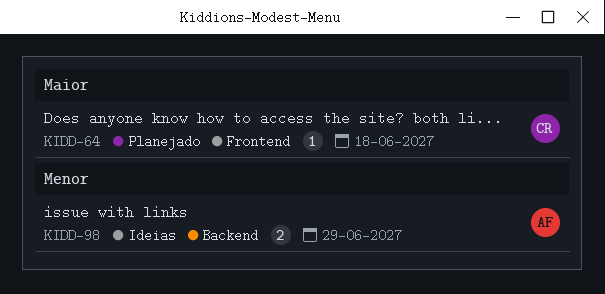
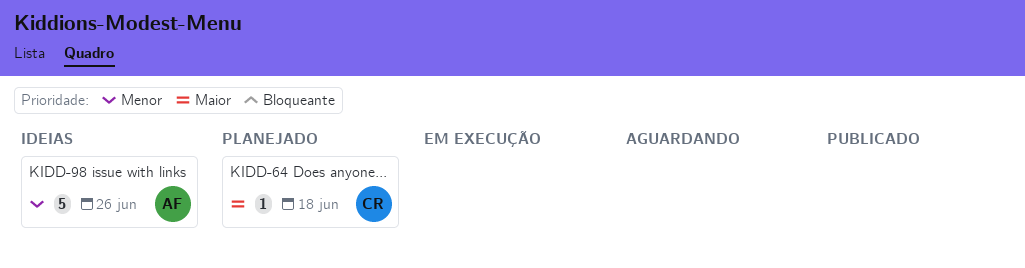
KIDD-98, estimate: 2 -> 5
KIDD-98, due: Jun 29 -> Jun 26

